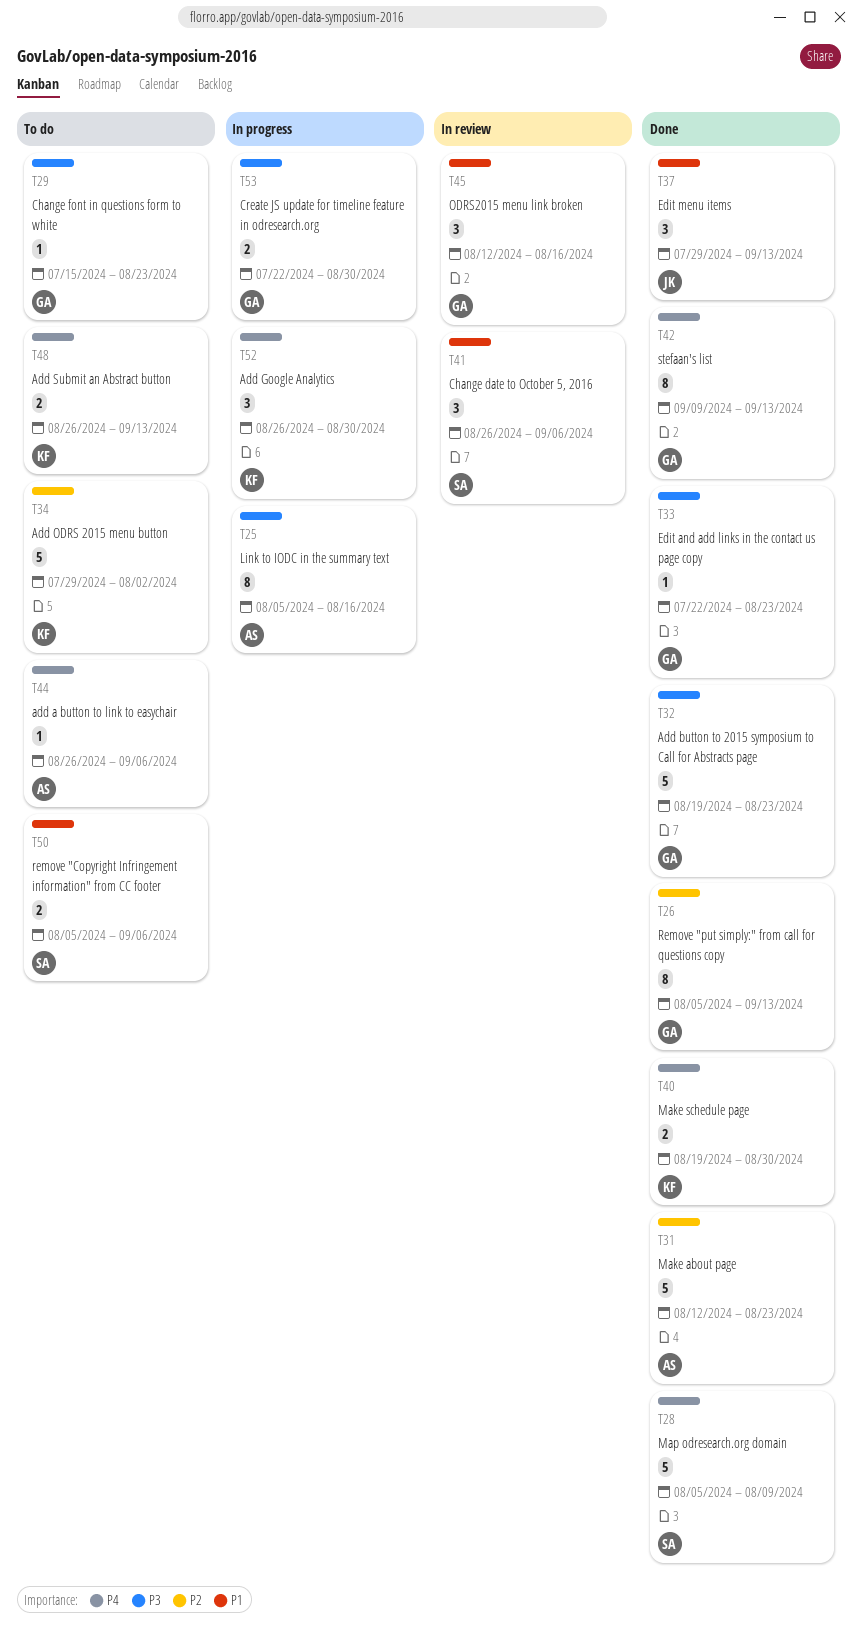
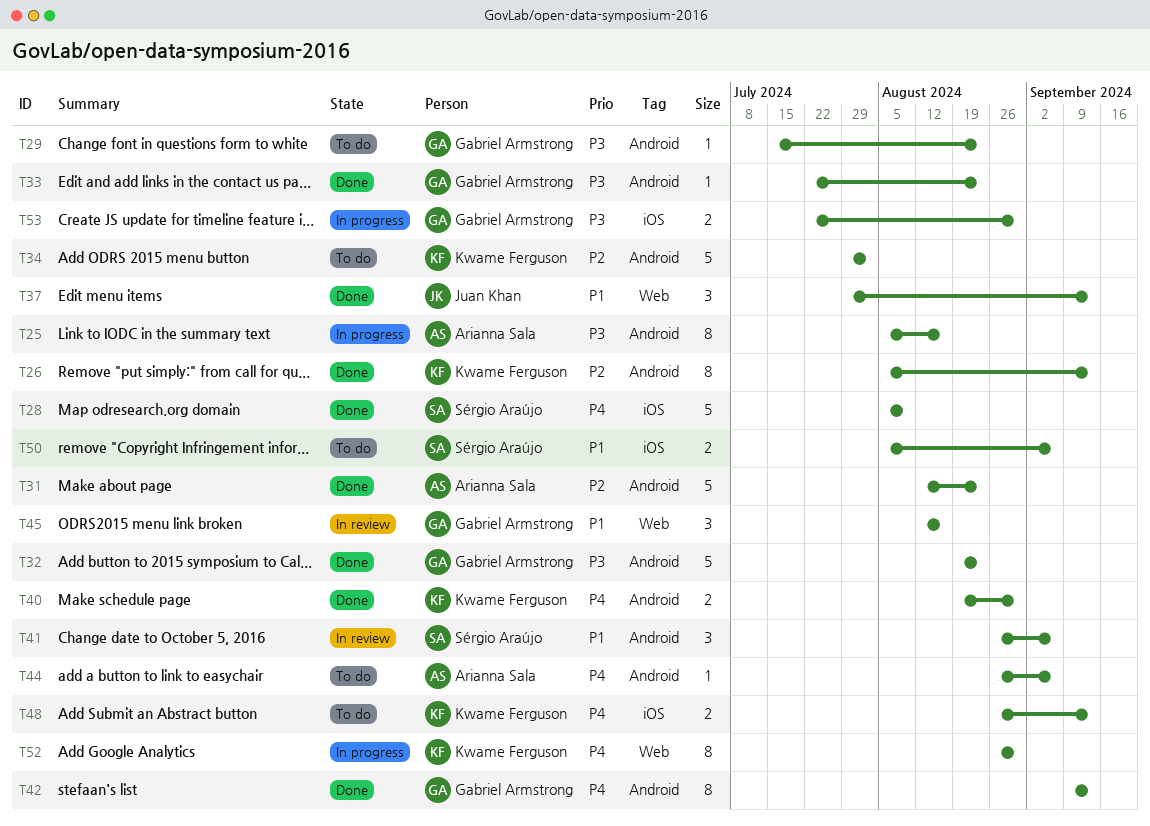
T26, owner: Gabriel Armstrong -> Kwame Ferguson
T52, estimate: 3 -> 8

